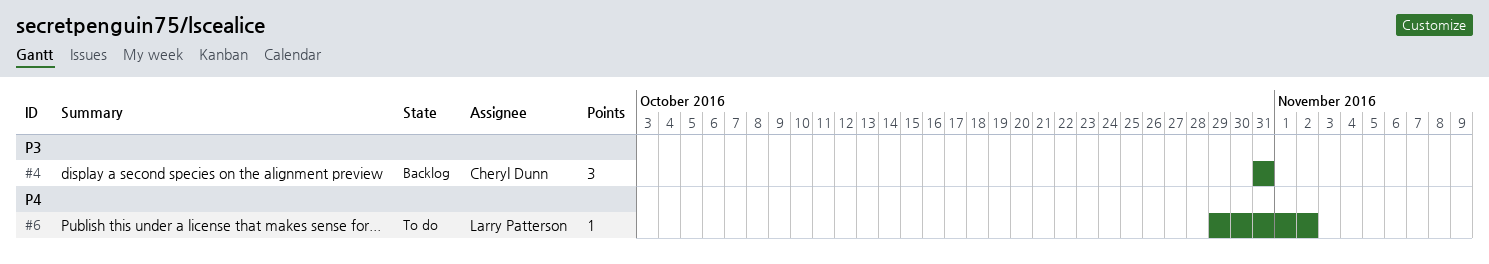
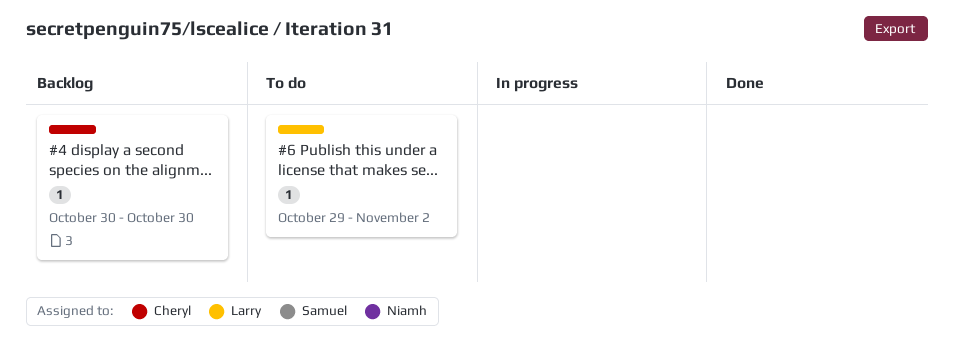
#4, estimate: 3 -> 1
#4, start: Oct 31 -> Oct 30
#4, due: Oct 31 -> Oct 30

